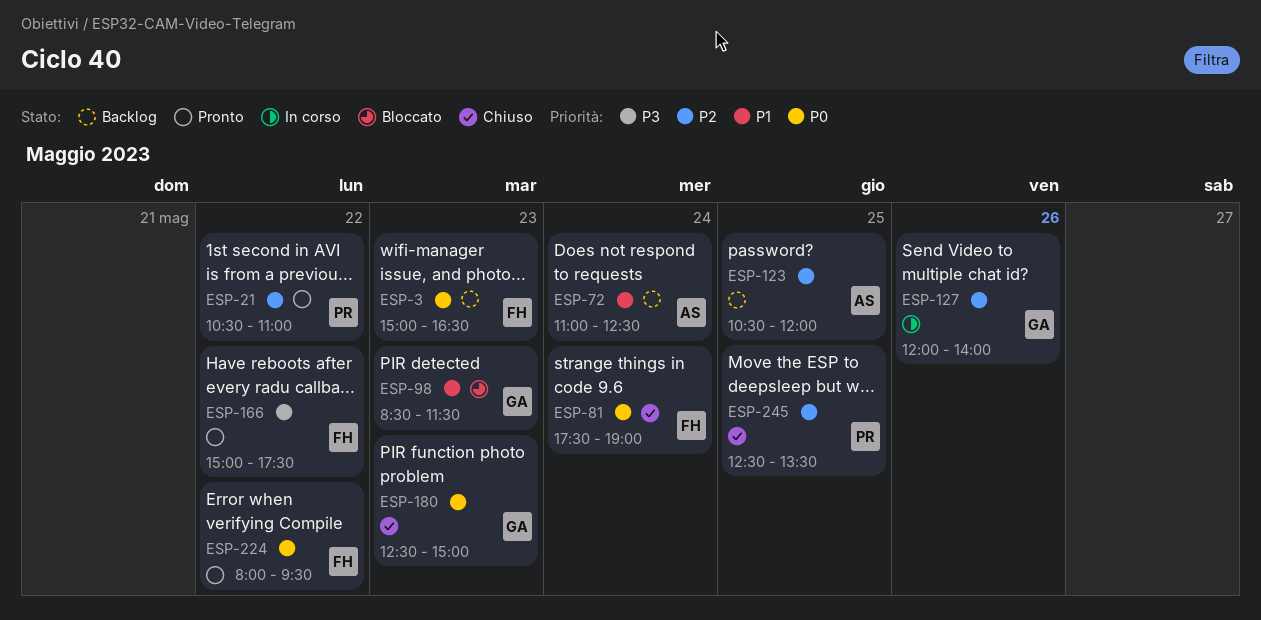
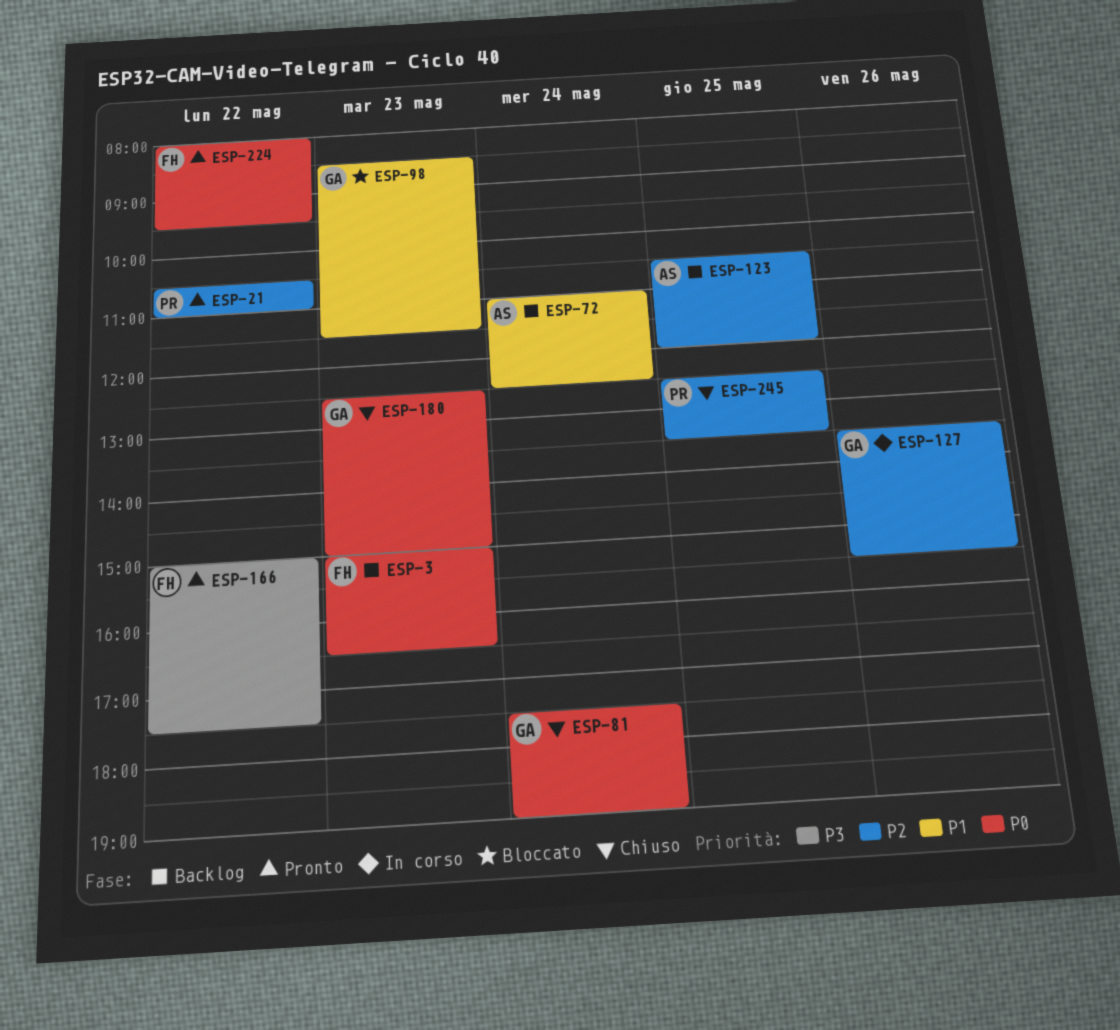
ESP-81, owner: FH -> GA
ESP-127, begins: 12:00 -> 13:30
ESP-127, ends: 14:00 -> 15:30

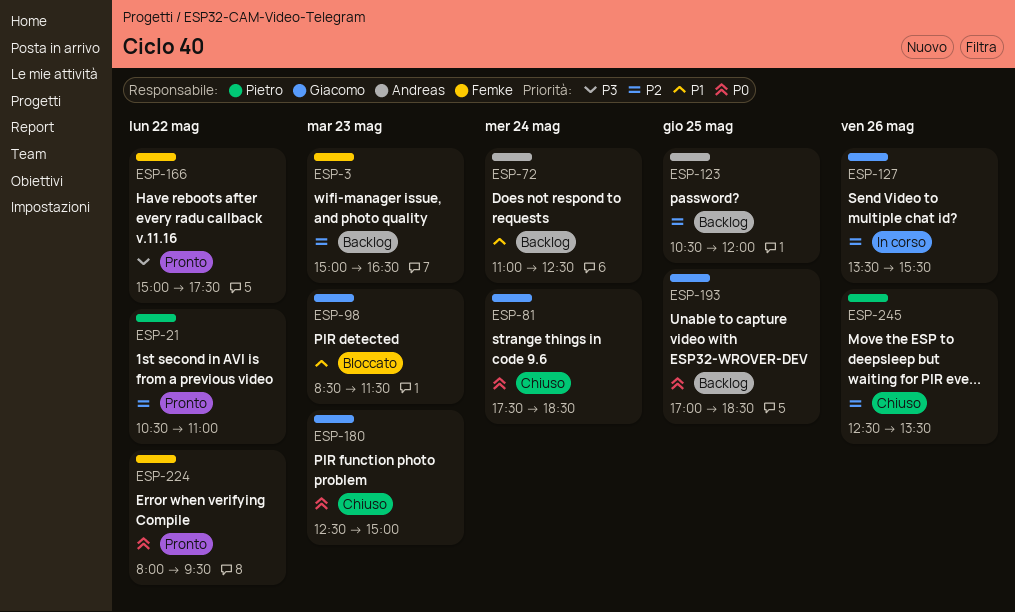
ESP-3, priority: P0 -> P2
ESP-81, ends: 19:00 -> 18:30
ESP-193: none -> present
ESP-245, day: May 25 -> May 26

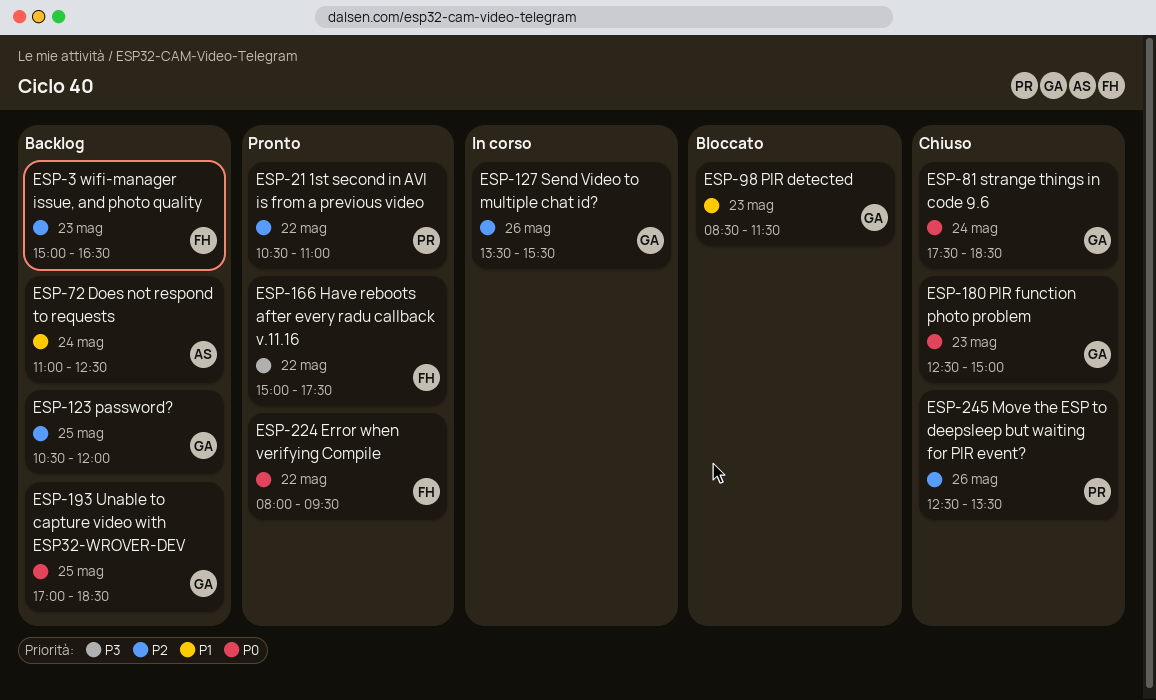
ESP-123, owner: Andreas -> Giacomo

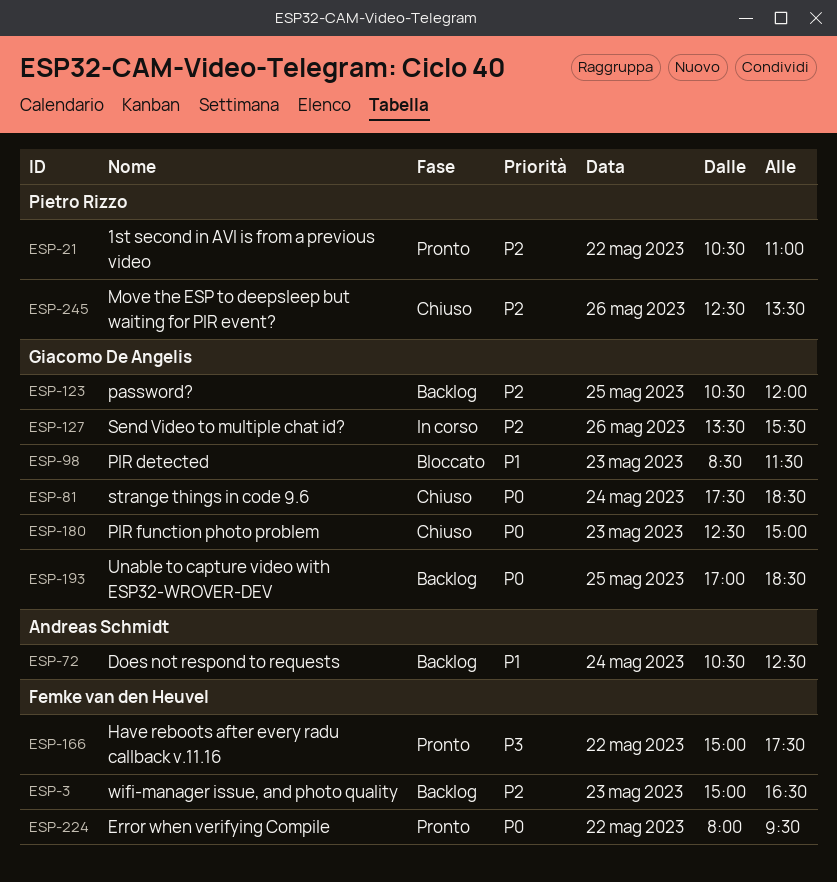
ESP-72, begins: 11:00 -> 10:30

